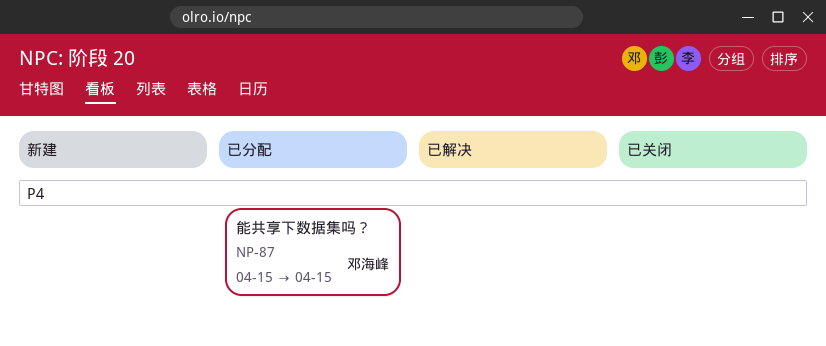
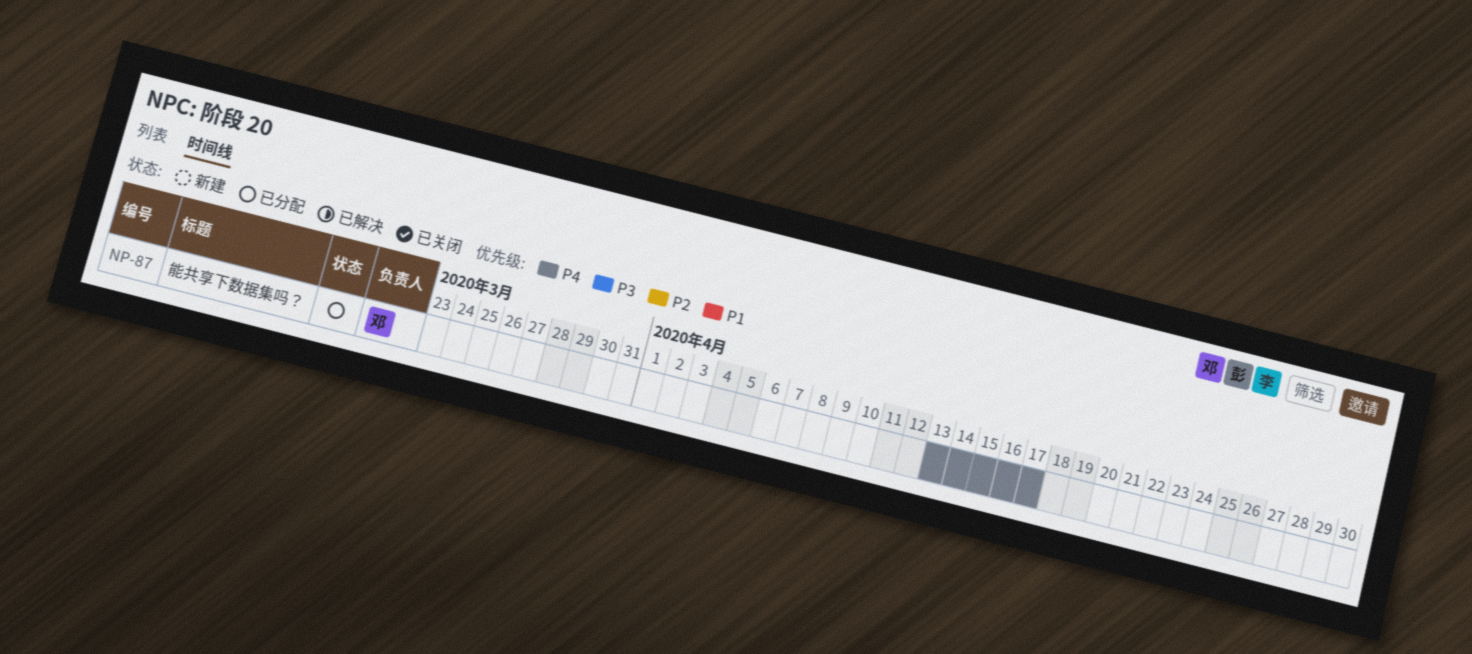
NP-87, start: Apr 15 -> Apr 13
NP-87, due: Apr 15 -> Apr 17

